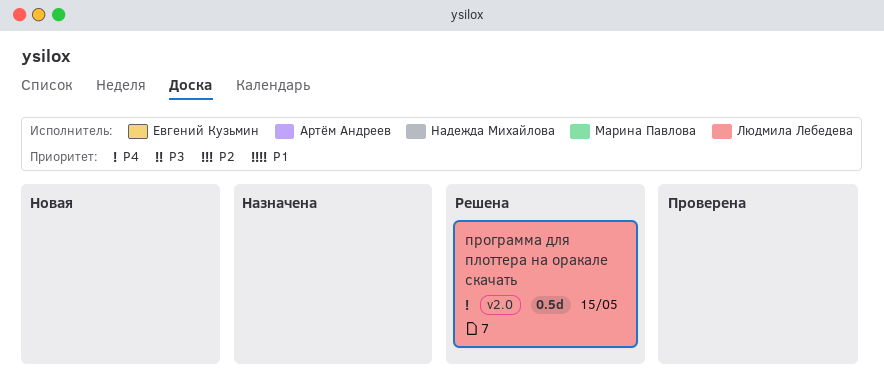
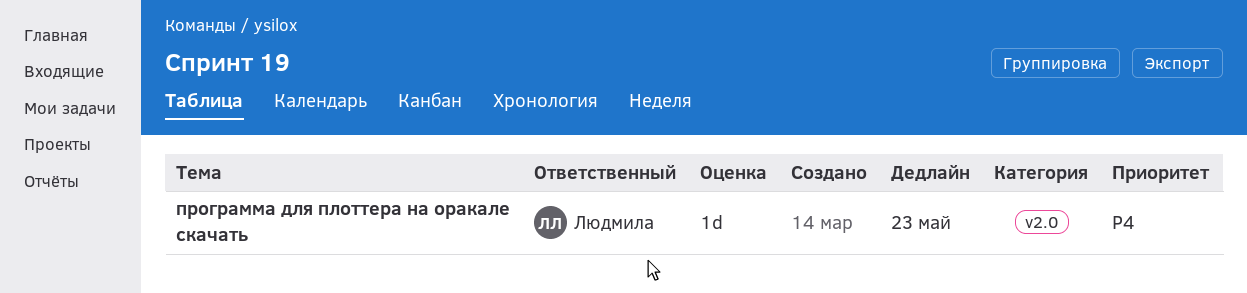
программа для плоттера на оракале скачать, estimate: 0.5d -> 1d
программа для плоттера на оракале скачать, due: May 15 -> May 23

